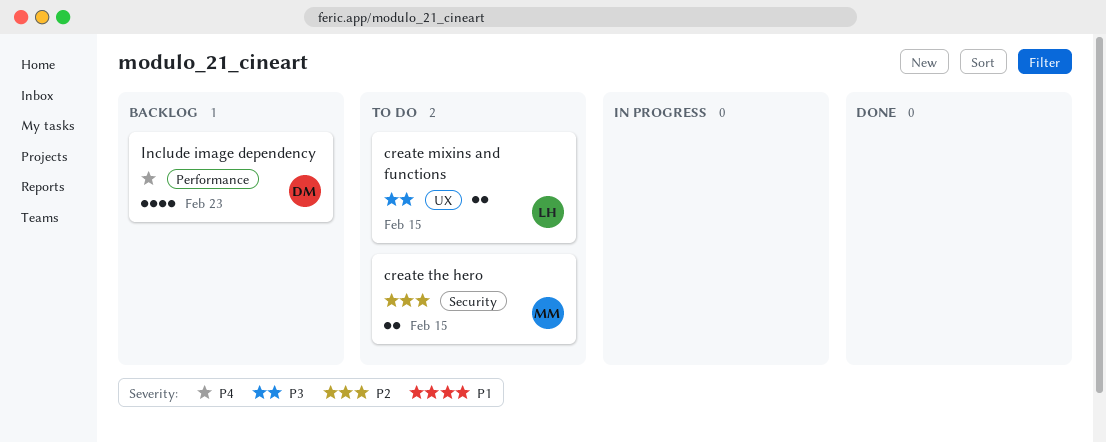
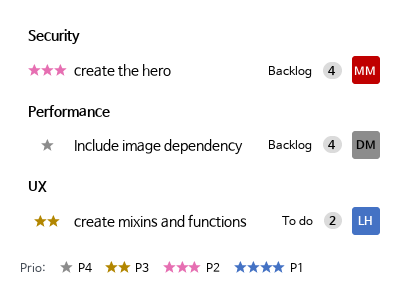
create the hero, status: To do -> Backlog
create the hero, estimate: 2 -> 4

